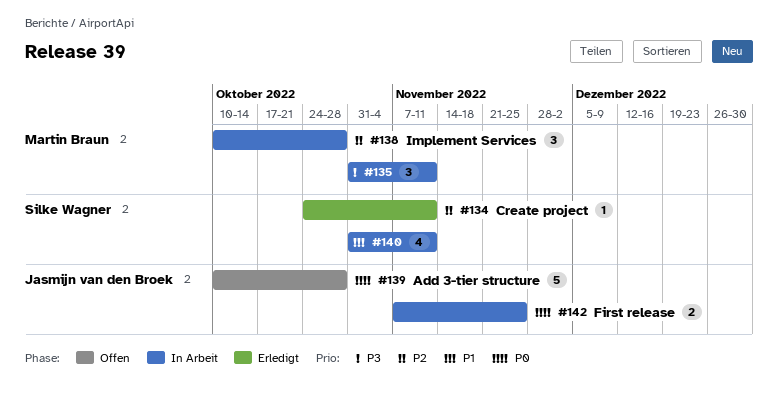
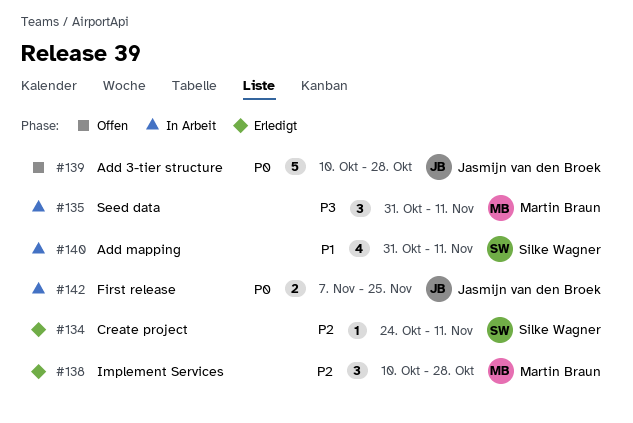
#138, status: In Arbeit -> Erledigt

